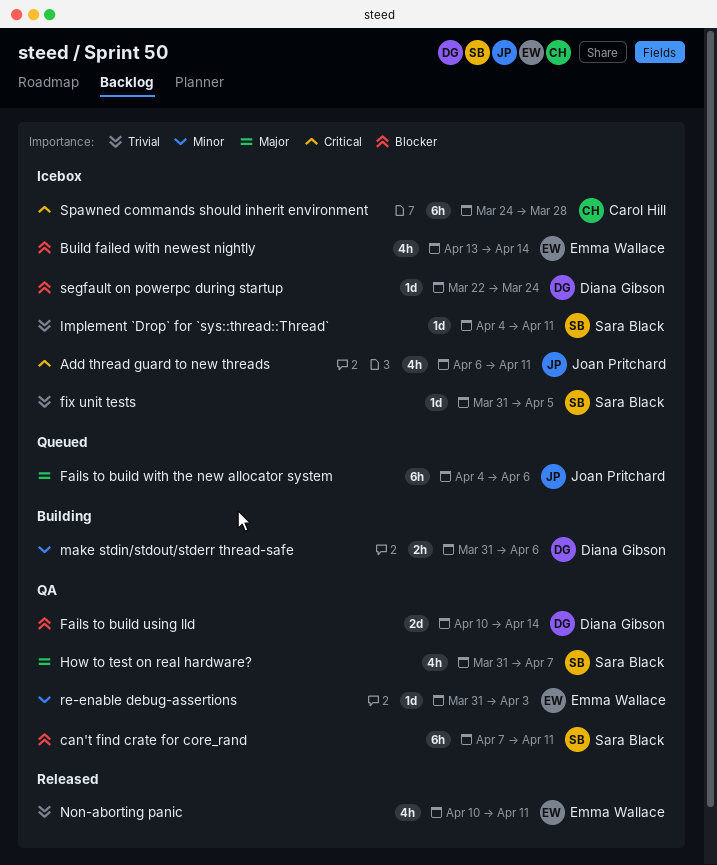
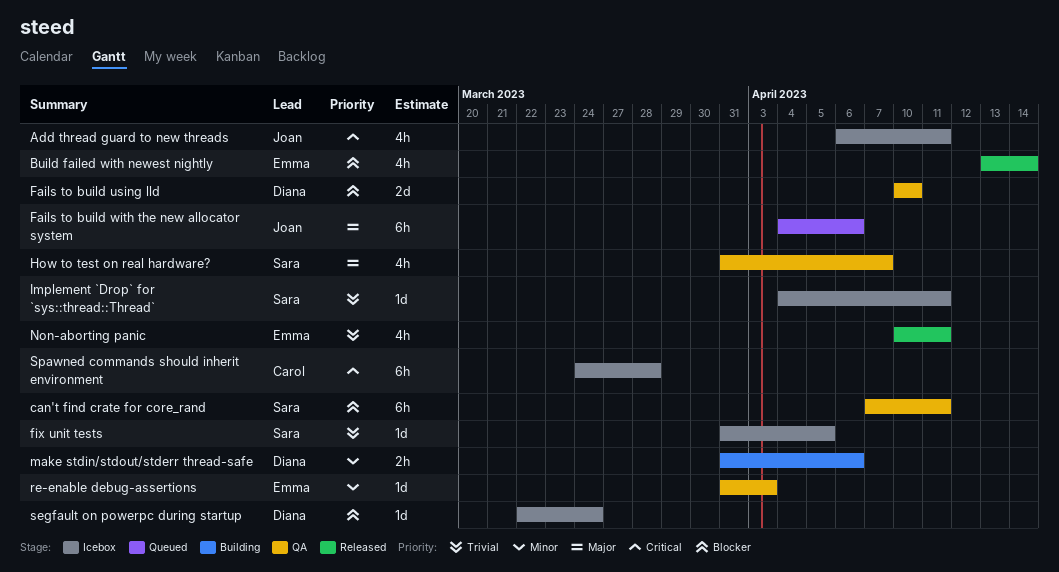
Build failed with newest nightly, status: Icebox -> Released
Fails to build using lld, due: Apr 14 -> Apr 10

